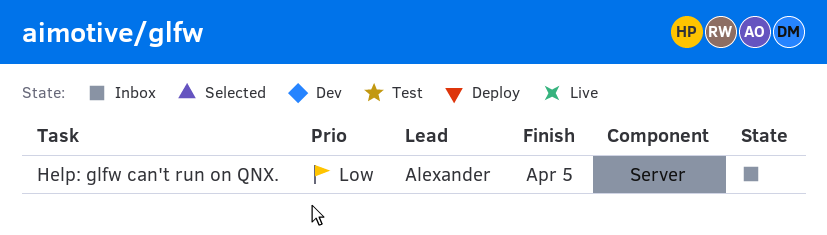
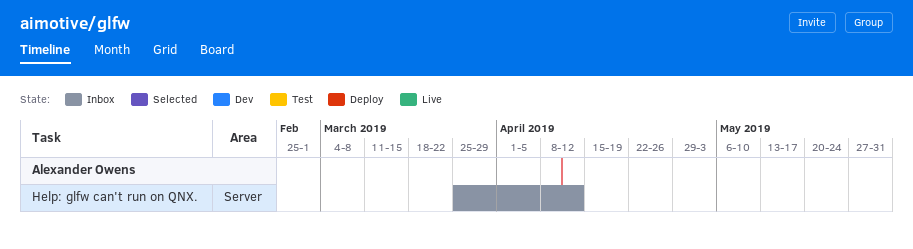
Help: glfw can't run on QNX., due: Apr 5 -> Apr 12

